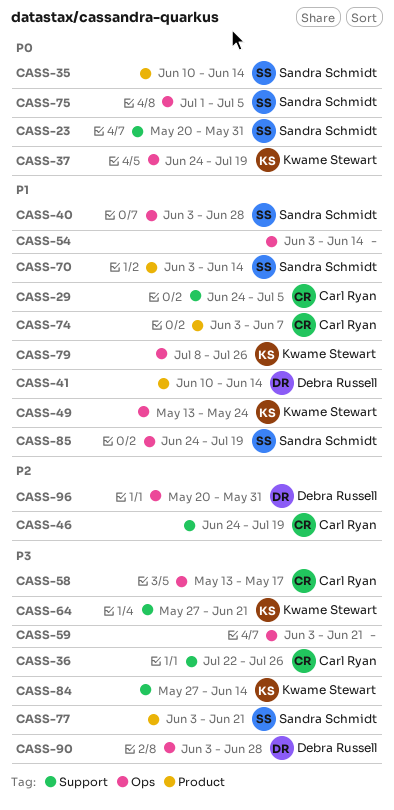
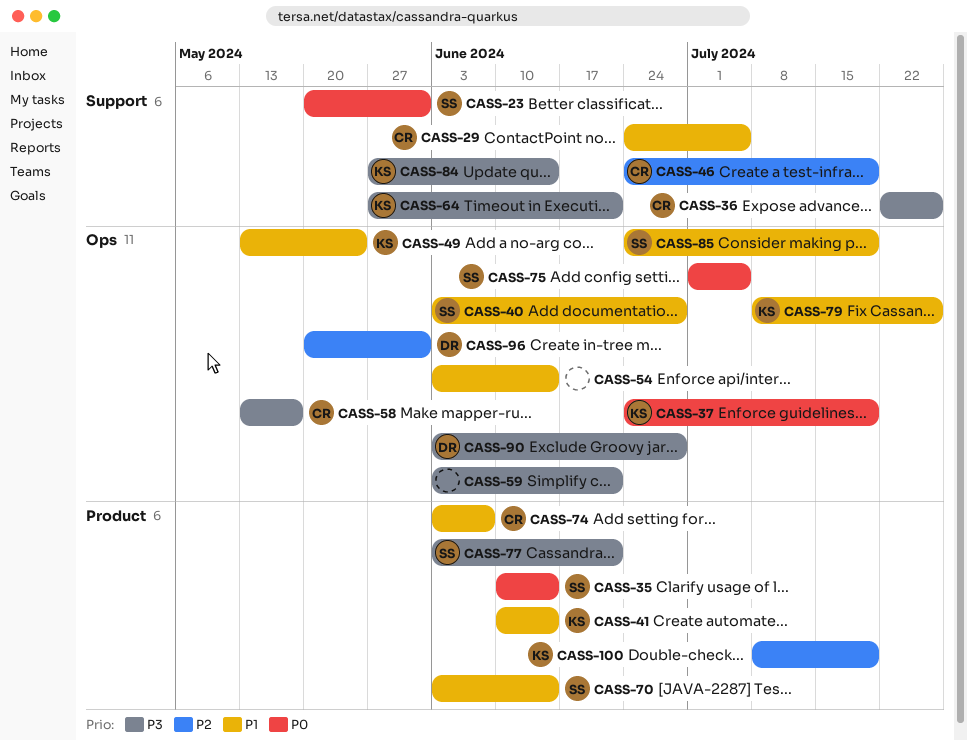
CASS-41, owner: Debra Russell -> Kwame Stewart
CASS-100: none -> present

